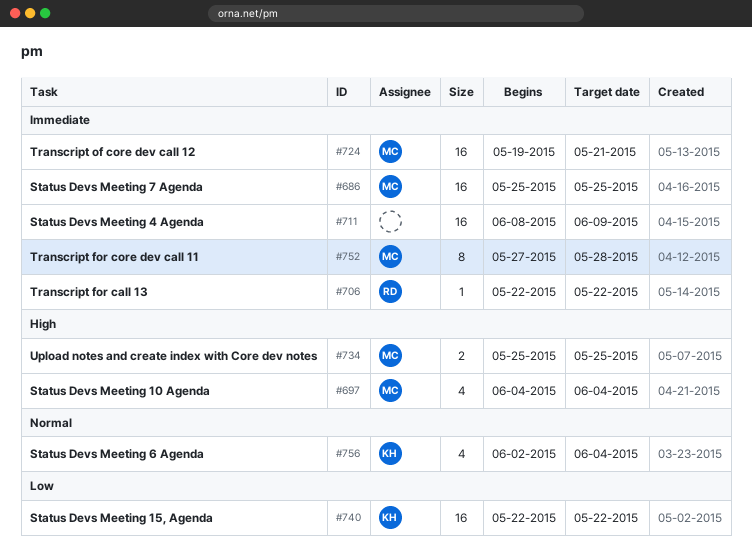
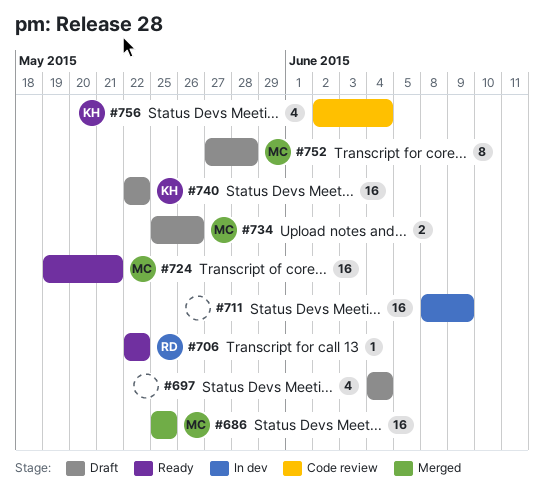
#697, owner: MC -> none
#734, due: May 25 -> May 26

